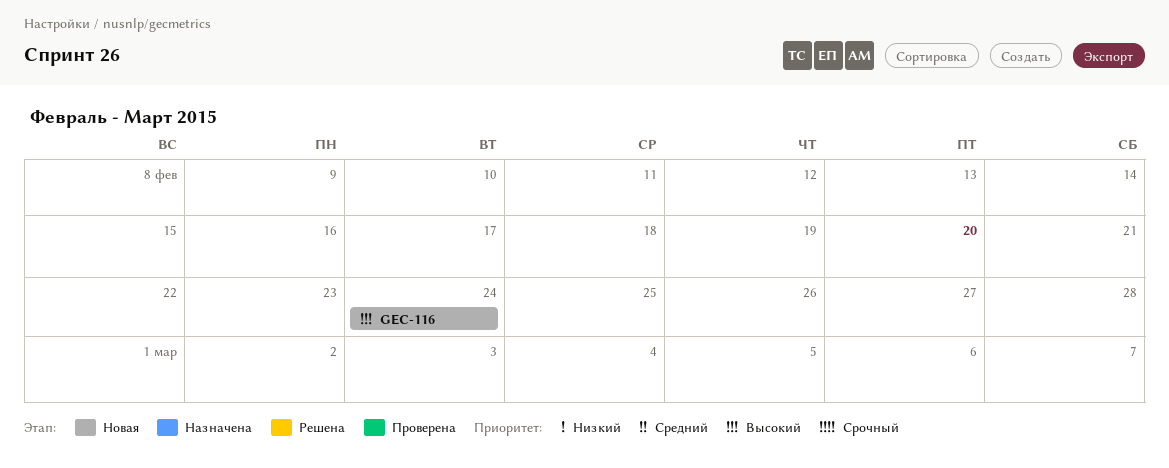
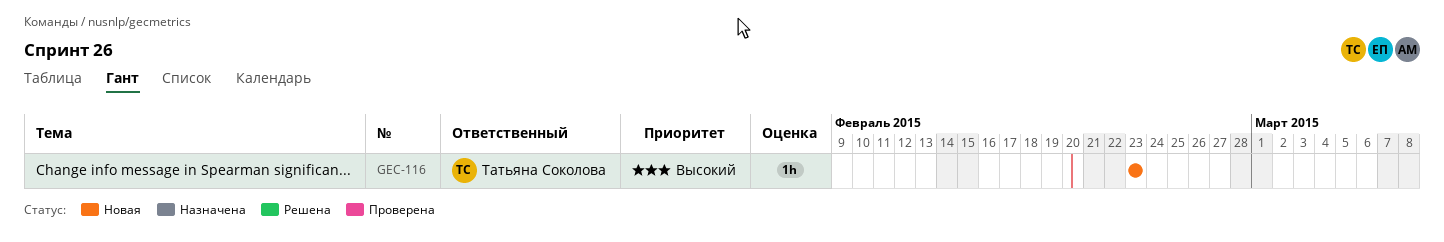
GEC-116, start: Feb 24 -> Feb 23
GEC-116, due: Feb 24 -> Feb 23

